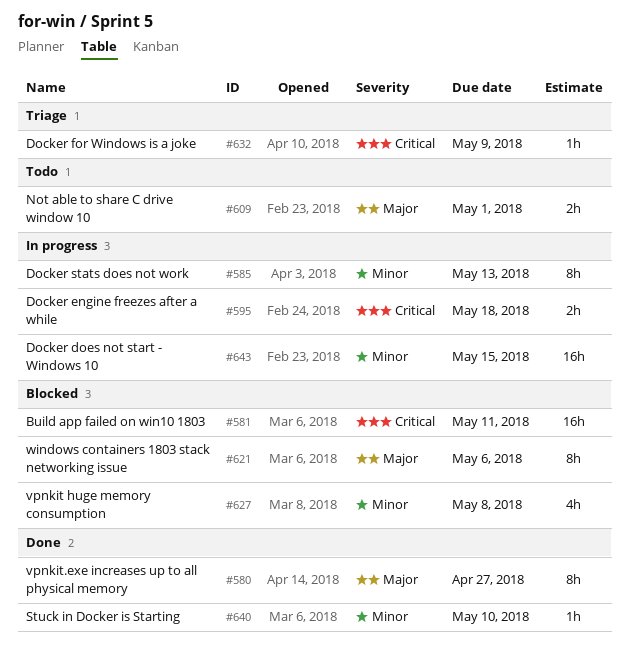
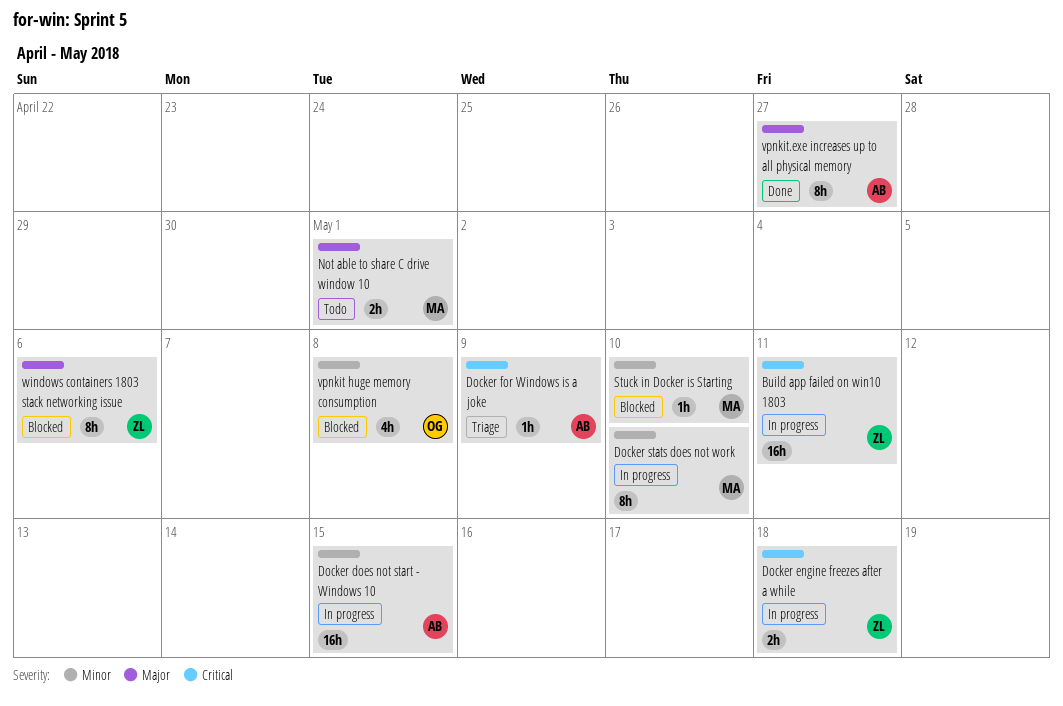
Build app failed on win10 1803, status: Blocked -> In progress
Docker stats does not work, due: May 13 -> May 10
Stuck in Docker is Starting, status: Done -> Blocked

